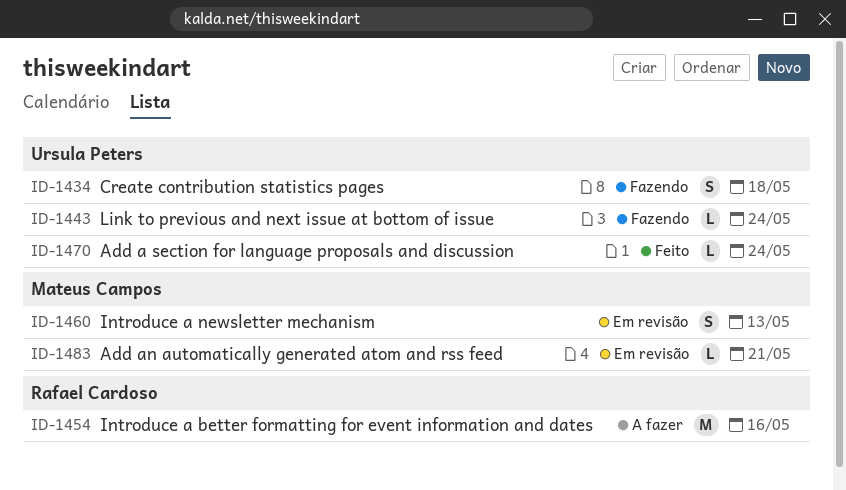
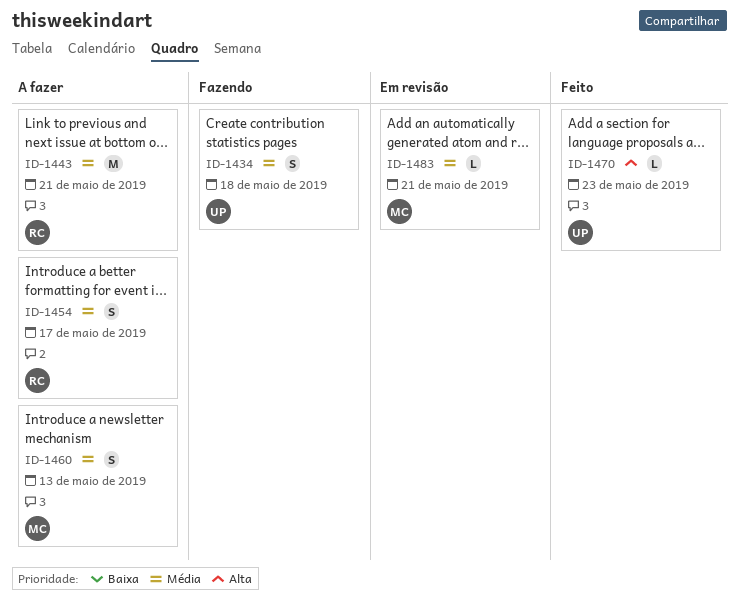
ID-1443, status: Fazendo -> A fazer
ID-1443, owner: Ursula Peters -> Rafael Cardoso
ID-1443, estimate: L -> M
ID-1443, due: May 24 -> May 21
ID-1454, estimate: M -> S
ID-1454, due: May 16 -> May 17
ID-1460, status: Em revisão -> A fazer
ID-1470, due: May 24 -> May 23

